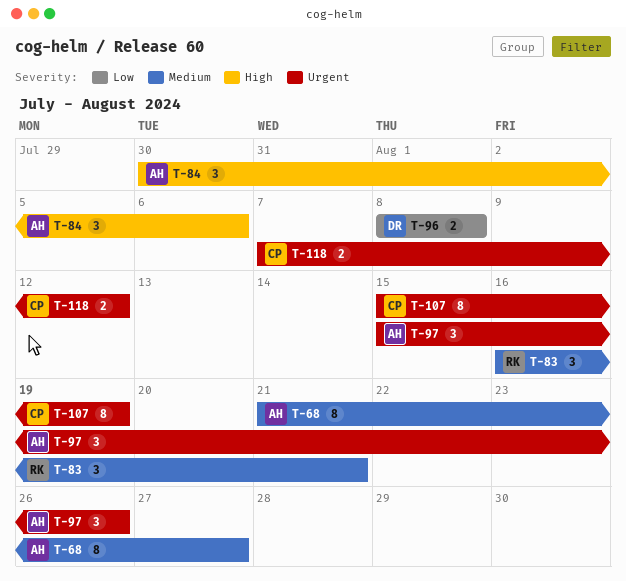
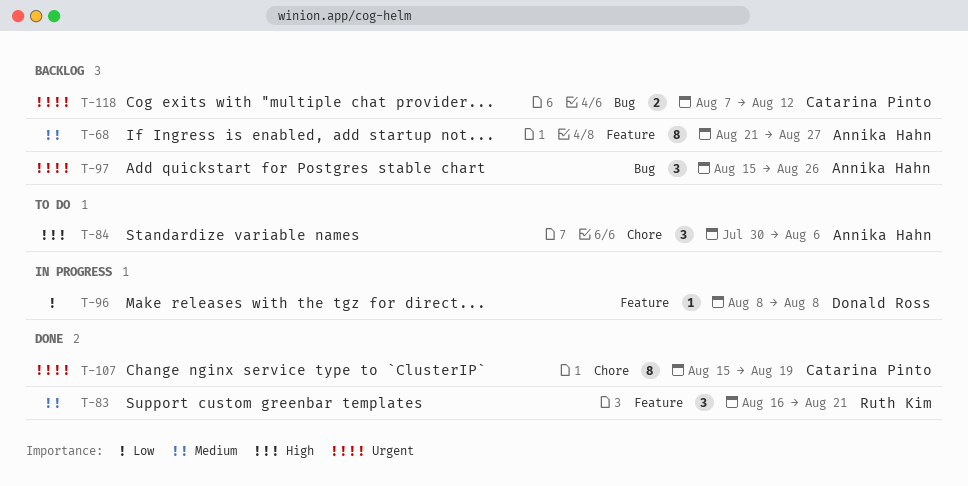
T-96, estimate: 2 -> 1

